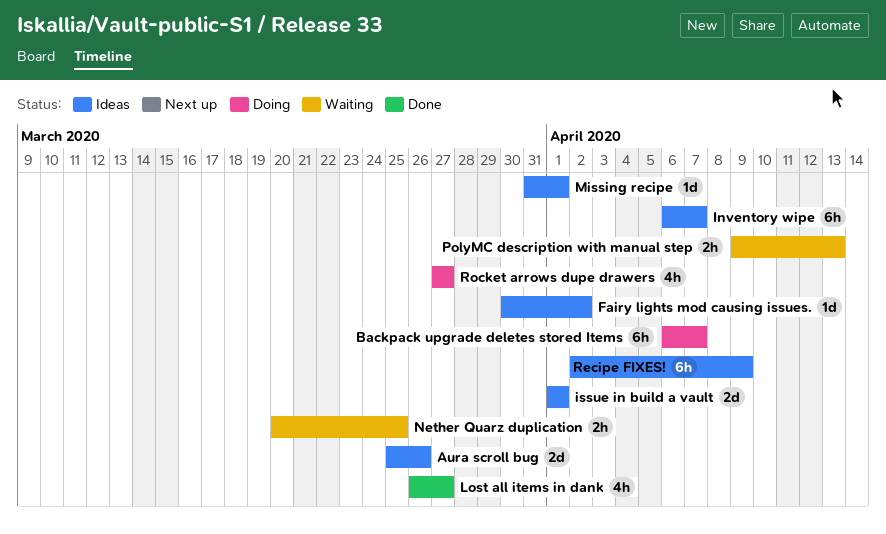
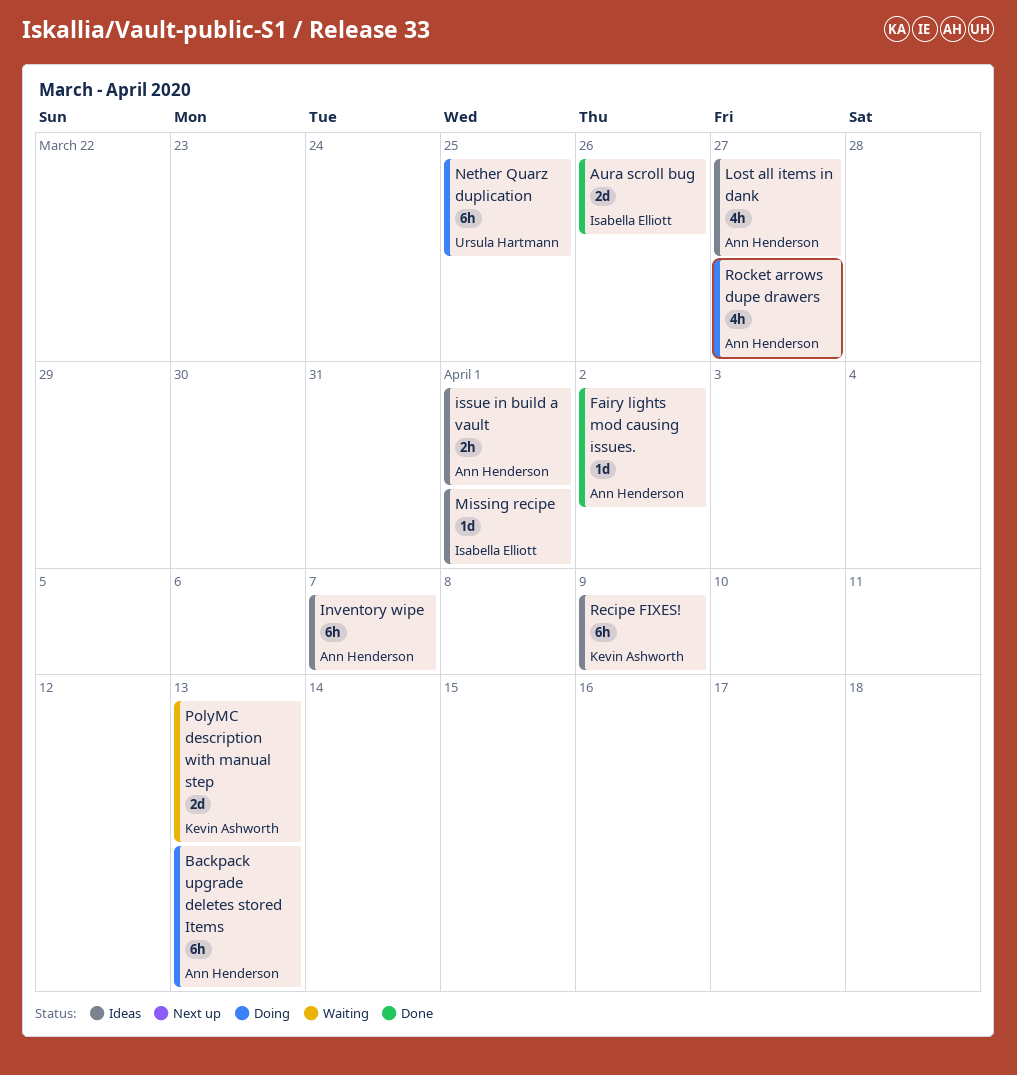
Aura scroll bug, status: Ideas -> Done
Backpack upgrade deletes stored Items, due: Apr 7 -> Apr 13
Fairy lights mod causing issues., status: Ideas -> Done
issue in build a vault, estimate: 2d -> 2h
Lost all items in dank, status: Done -> Ideas
Nether Quarz duplication, status: Waiting -> Doing
Nether Quarz duplication, estimate: 2h -> 6h
PolyMC description with manual step, estimate: 2h -> 2d

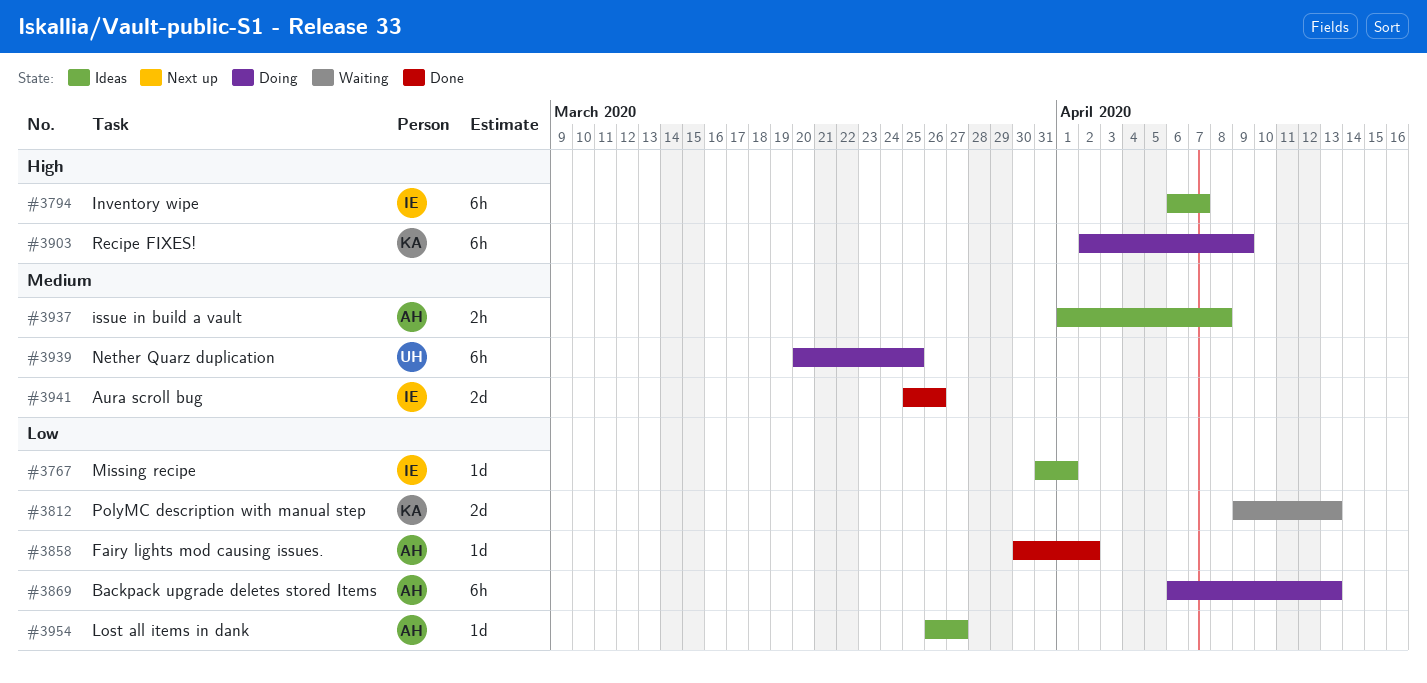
Inventory wipe, owner: Ann Henderson -> Isabella Elliott
issue in build a vault, due: Apr 1 -> Apr 8
Lost all items in dank, estimate: 4h -> 1d
Recipe FIXES!, status: Ideas -> Doing
Rocket arrows dupe drawers: present -> none

